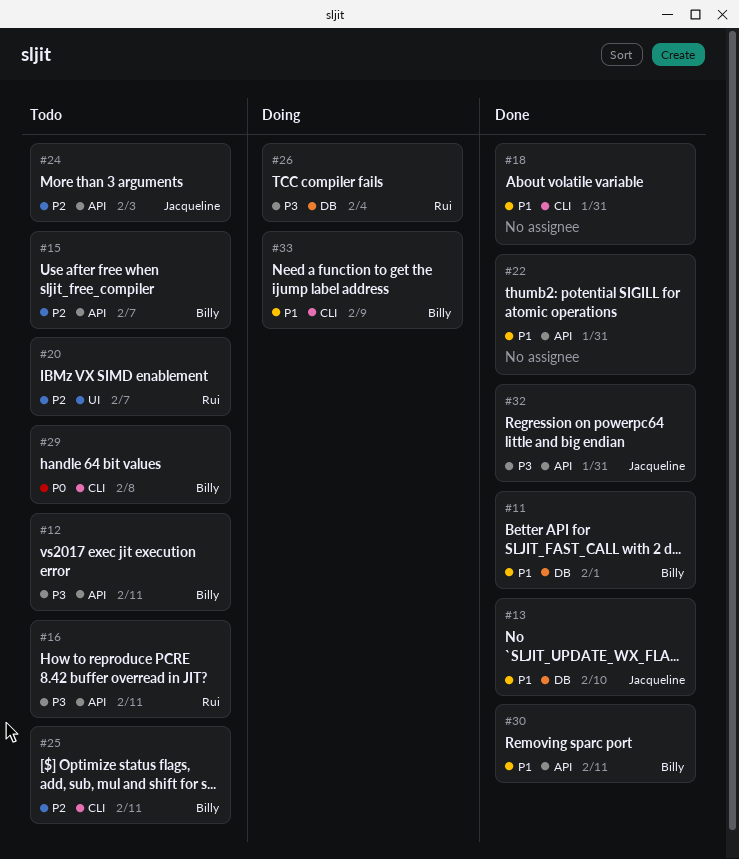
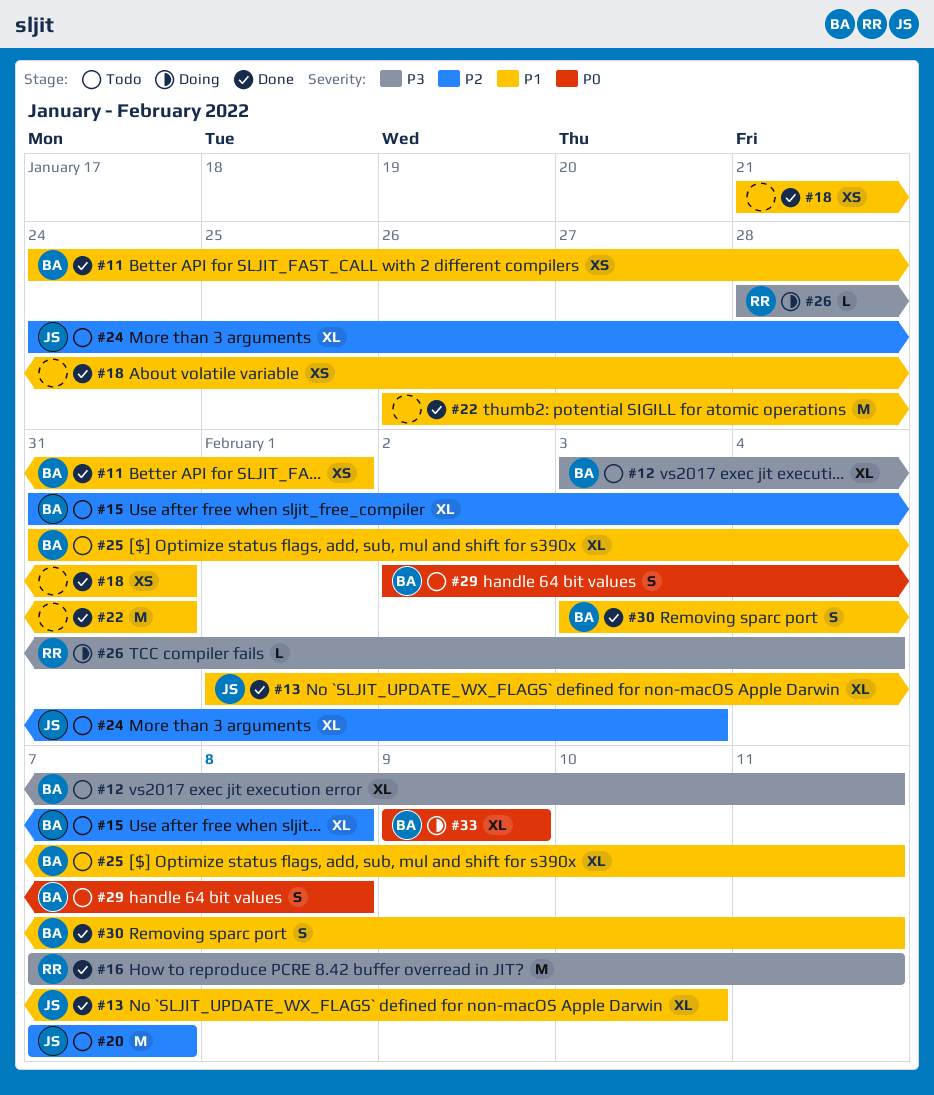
#15, due: Feb 7 -> Feb 8
#16, status: Todo -> Done
#20, owner: Rui -> Jacqueline
#25, priority: P2 -> P1
#32: present -> none
#33, priority: P1 -> P0

